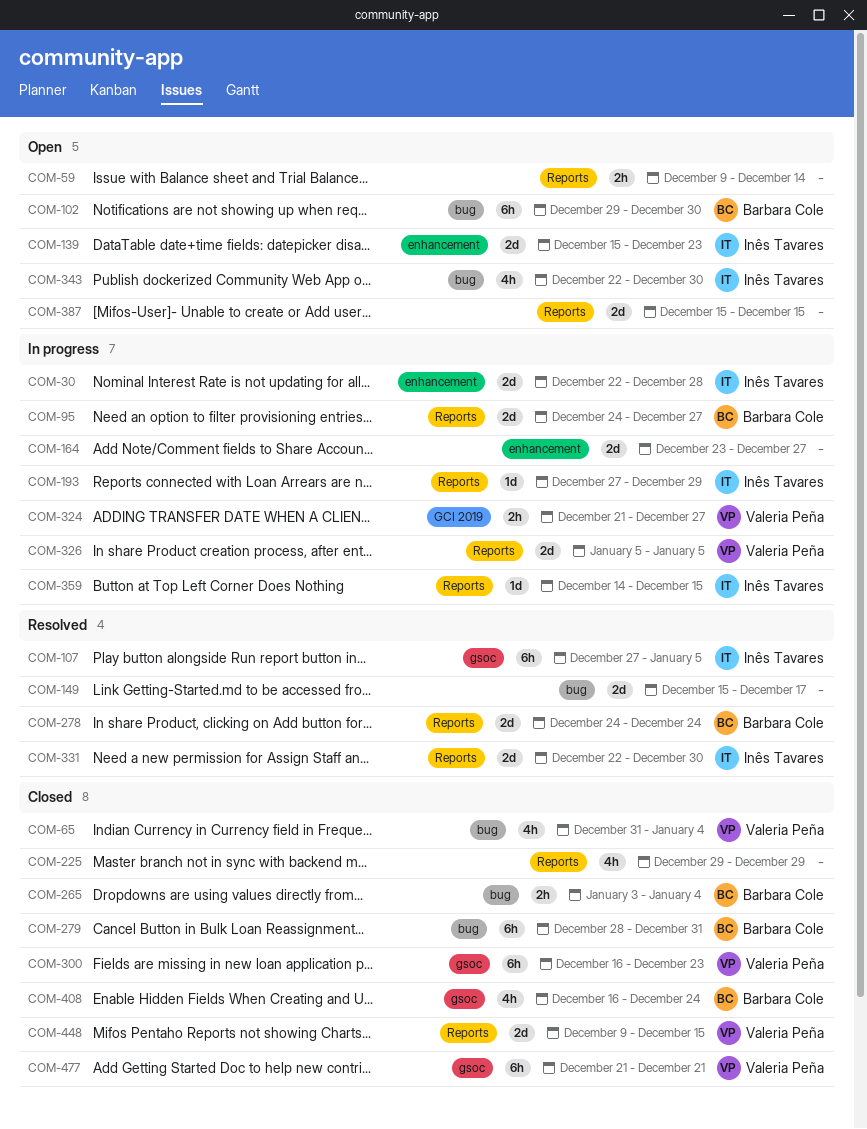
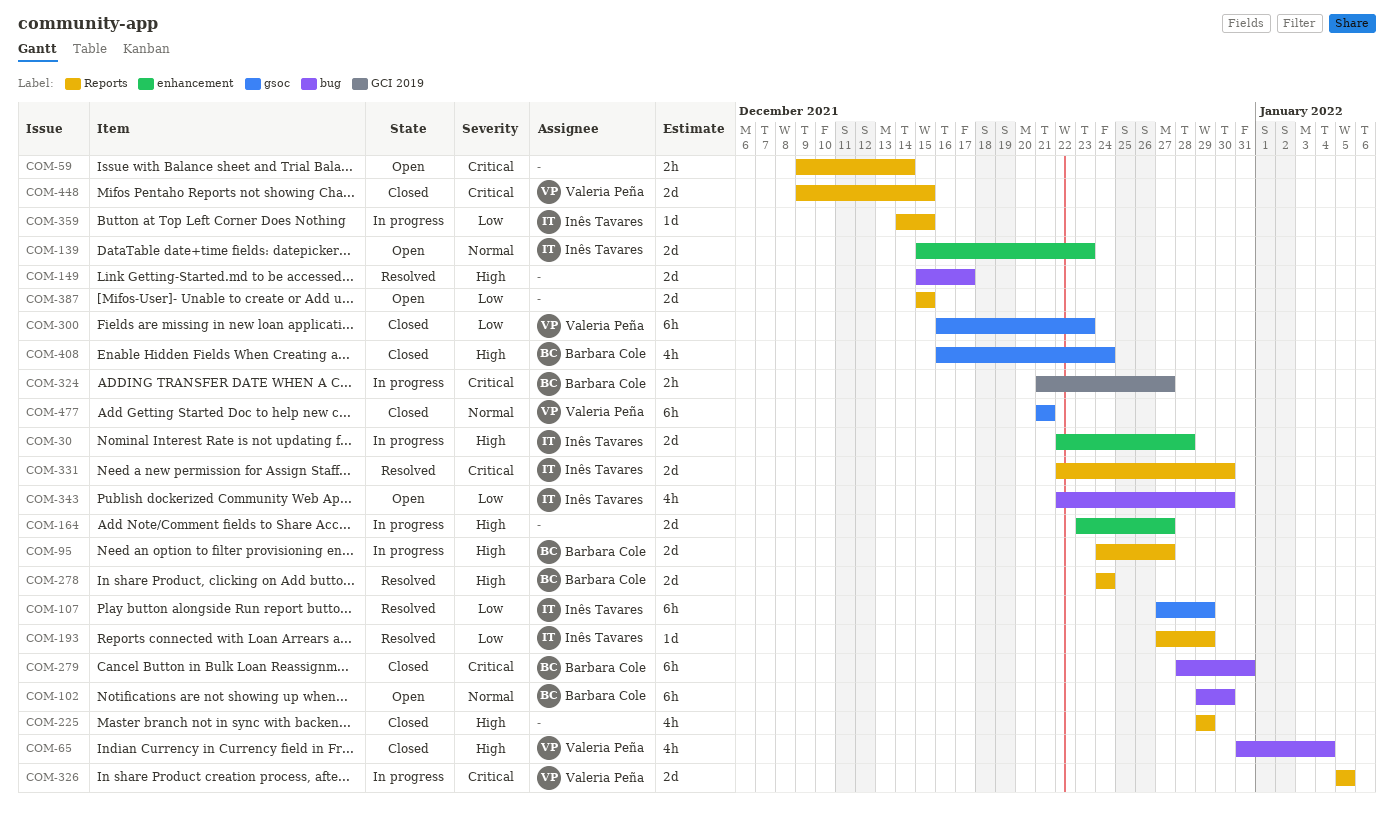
COM-107, due: Jan 5 -> Dec 29
COM-193, status: In progress -> Resolved
COM-265: present -> none
COM-324, owner: Valeria Peña -> Barbara Cole

